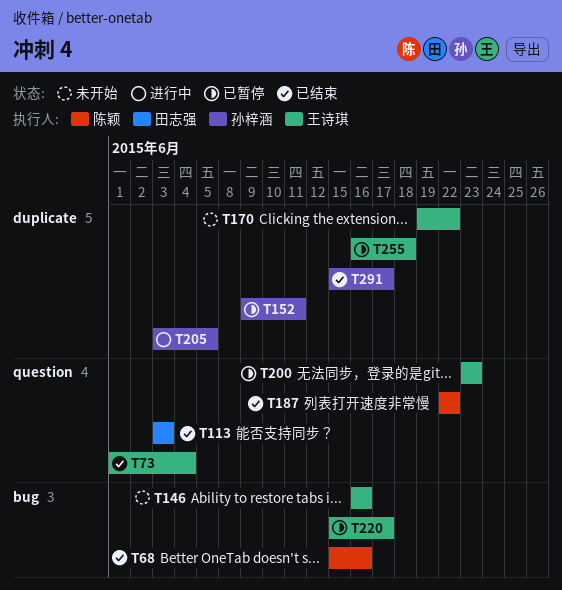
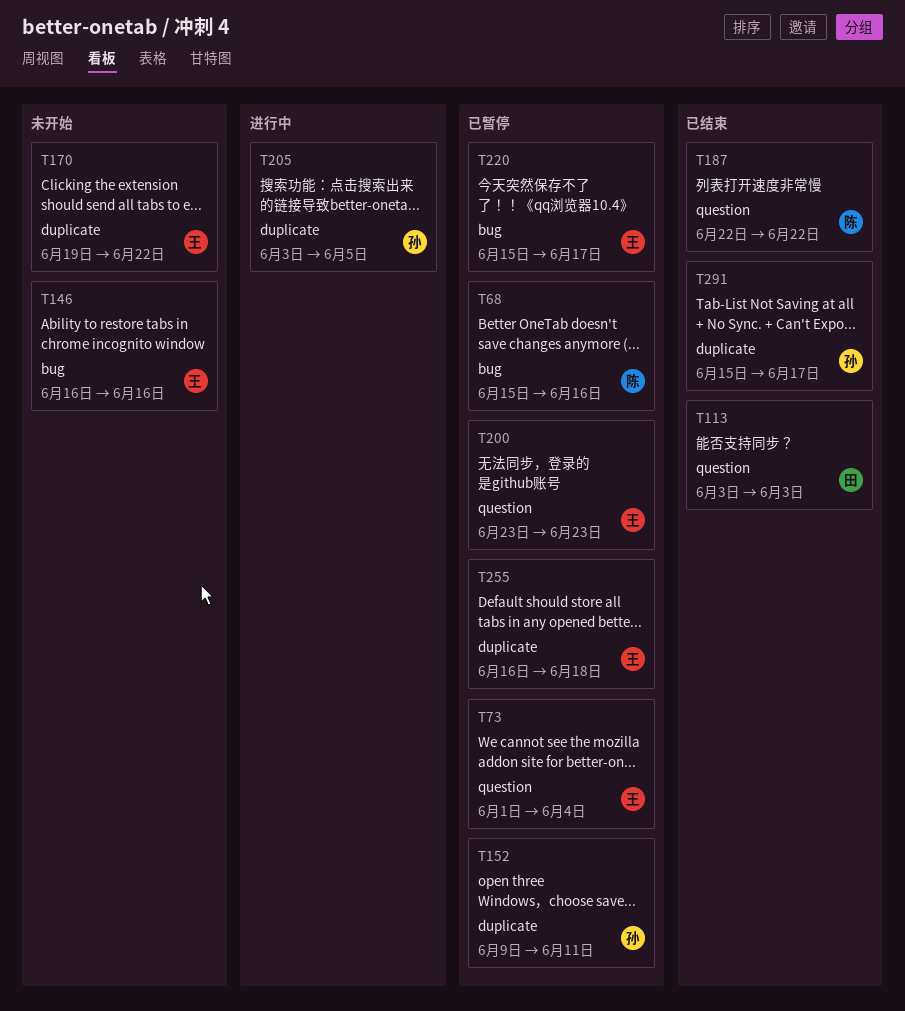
T68, status: 已结束 -> 已暂停
T73, status: 已结束 -> 已暂停

